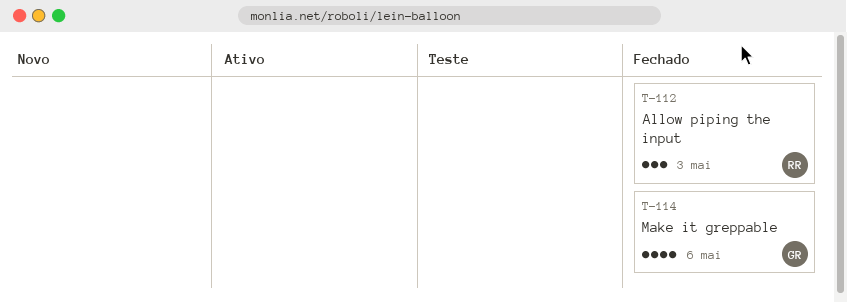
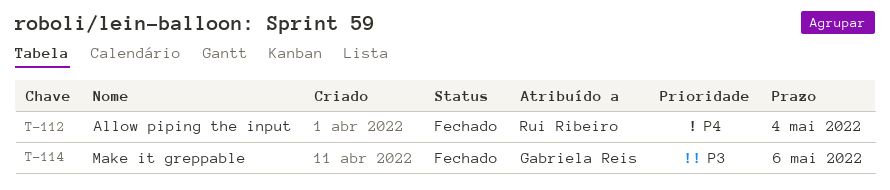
T-112, due: May 3 -> May 4

